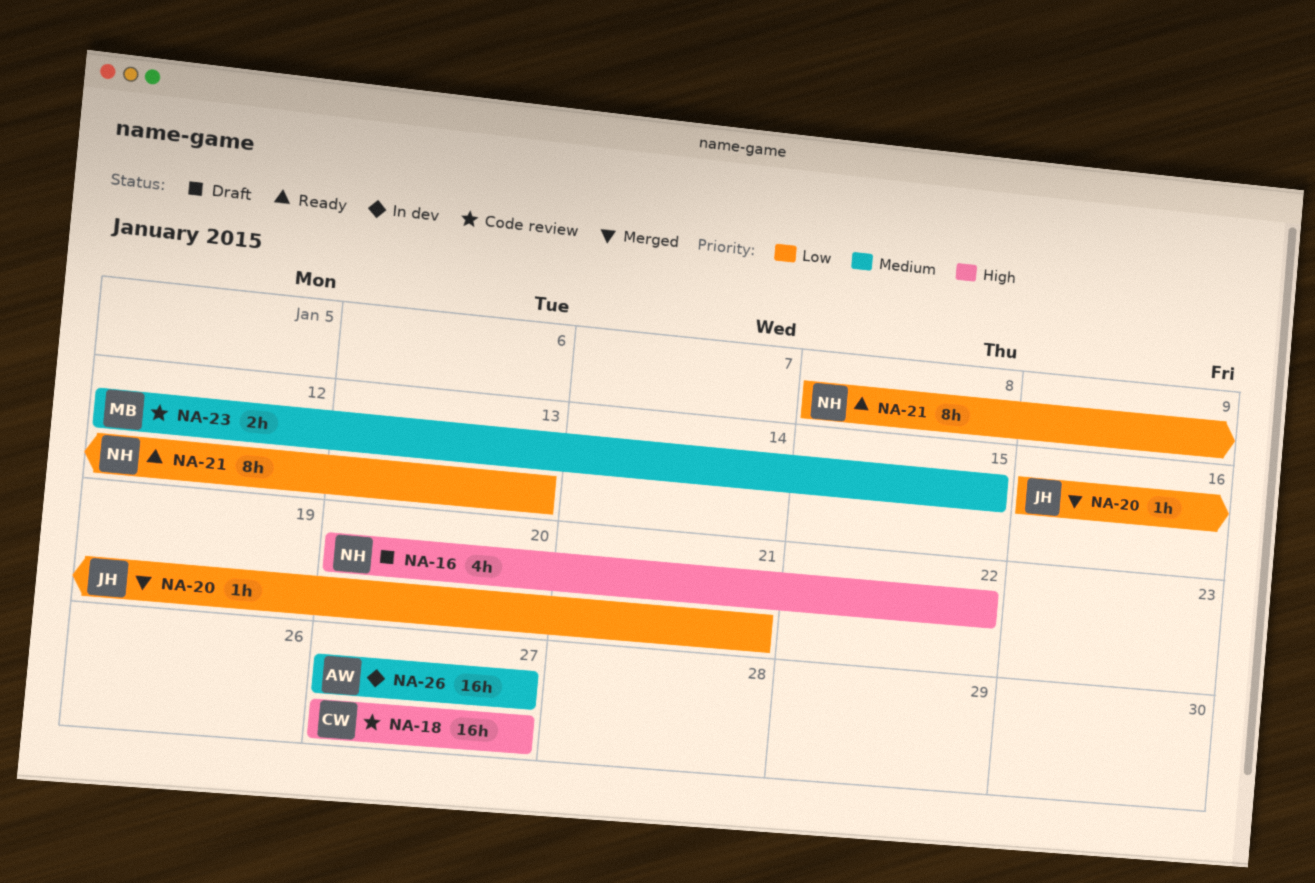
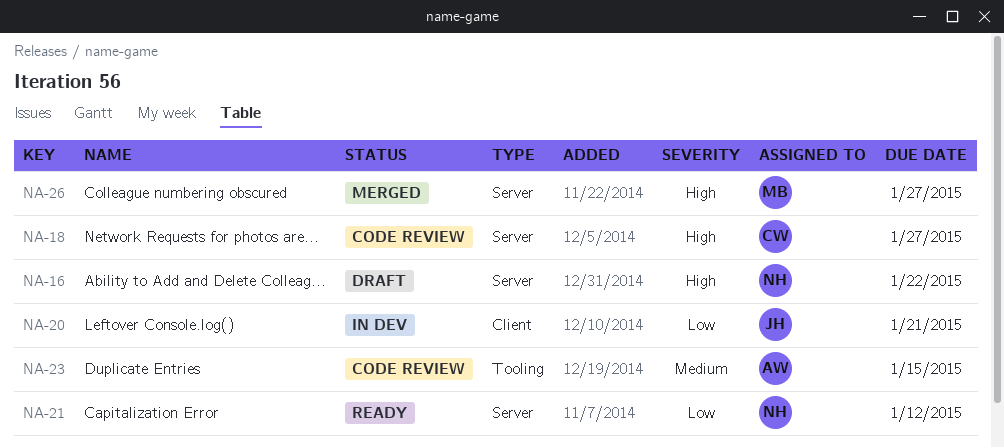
NA-20, status: Merged -> In dev
NA-21, due: Jan 13 -> Jan 12
NA-23, owner: MB -> AW
NA-26, status: In dev -> Merged
NA-26, owner: AW -> MB
NA-26, priority: Medium -> High

